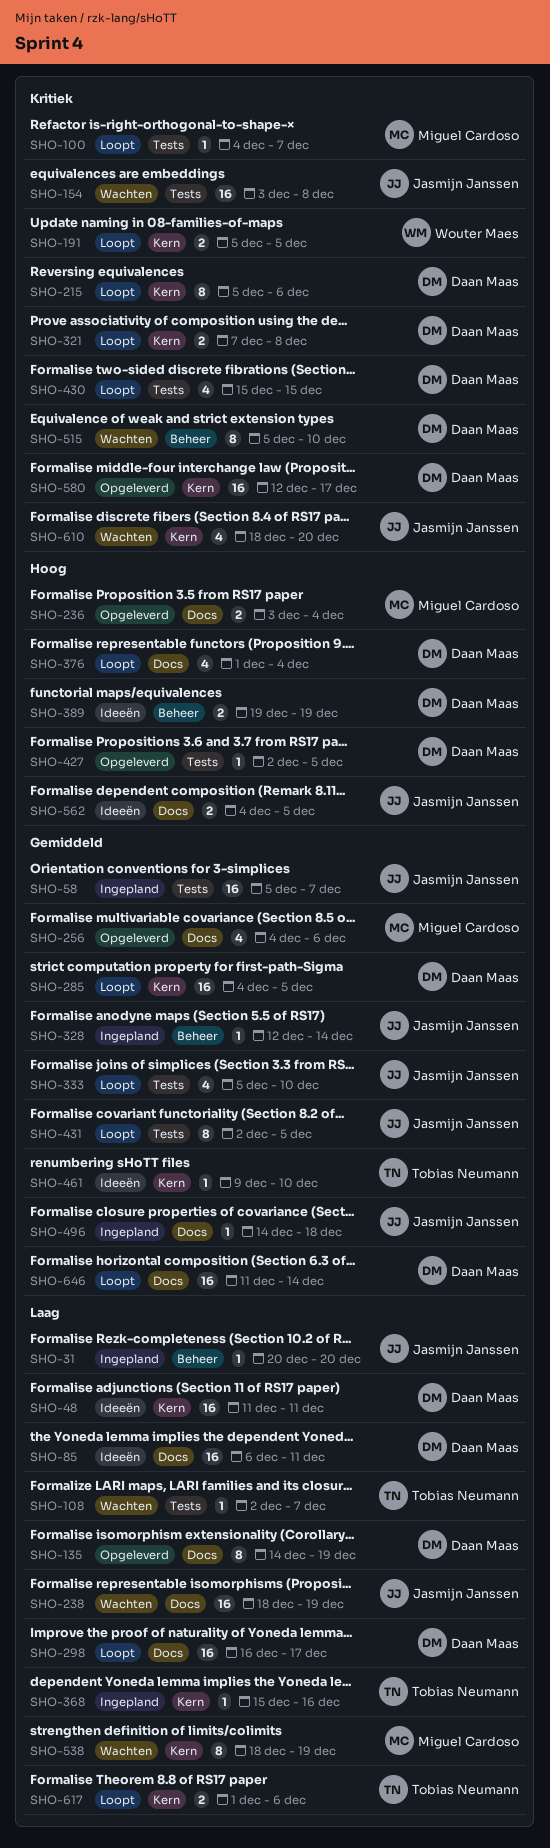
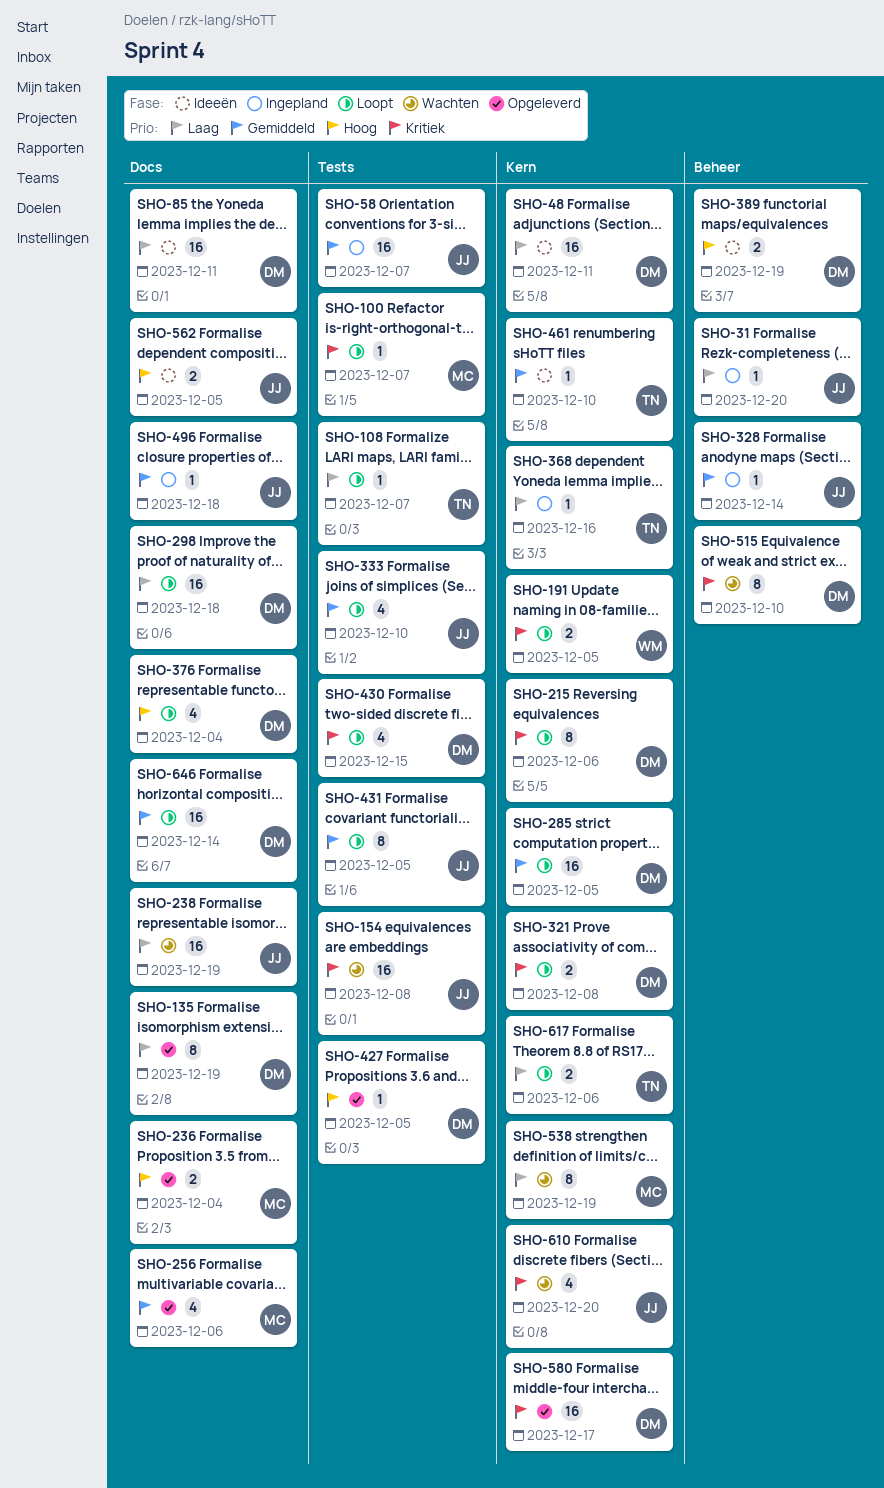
SHO-108, status: Wachten -> Loopt
SHO-298, due: Dec 17 -> Dec 18

